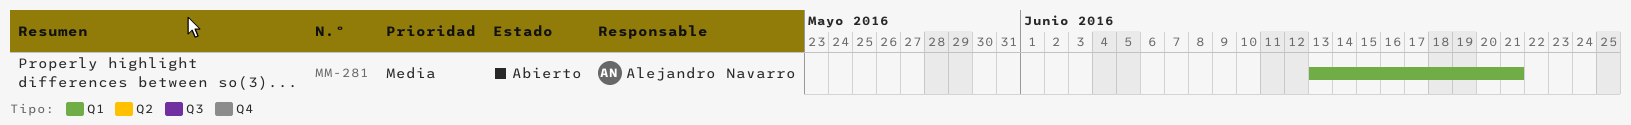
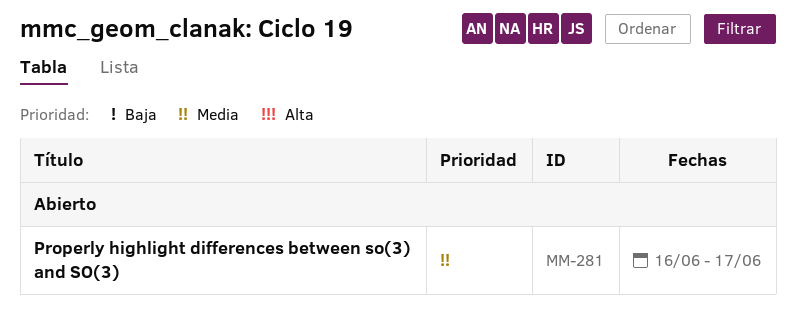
MM-281, start: Jun 13 -> Jun 16
MM-281, due: Jun 21 -> Jun 17

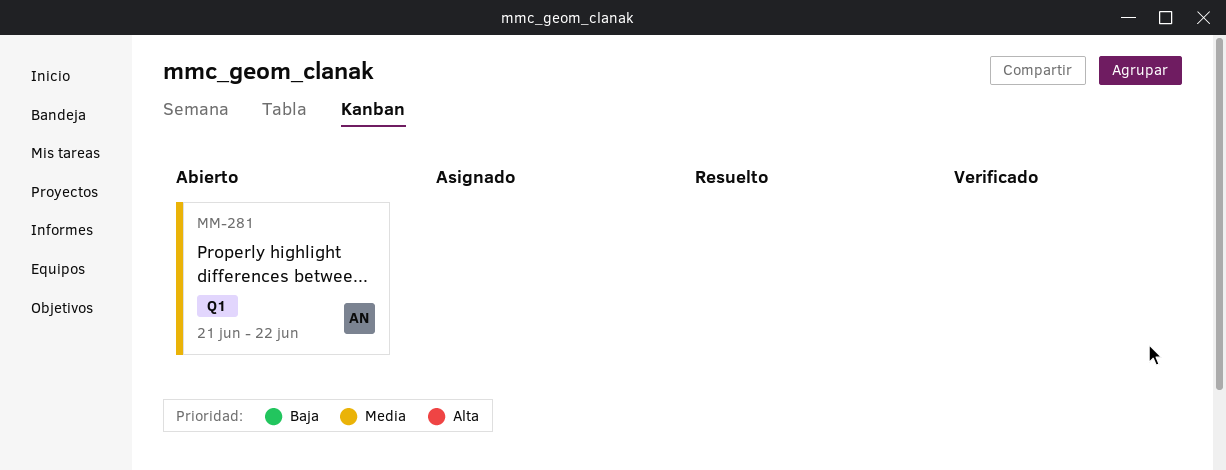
MM-281, start: Jun 16 -> Jun 21
MM-281, due: Jun 17 -> Jun 22

